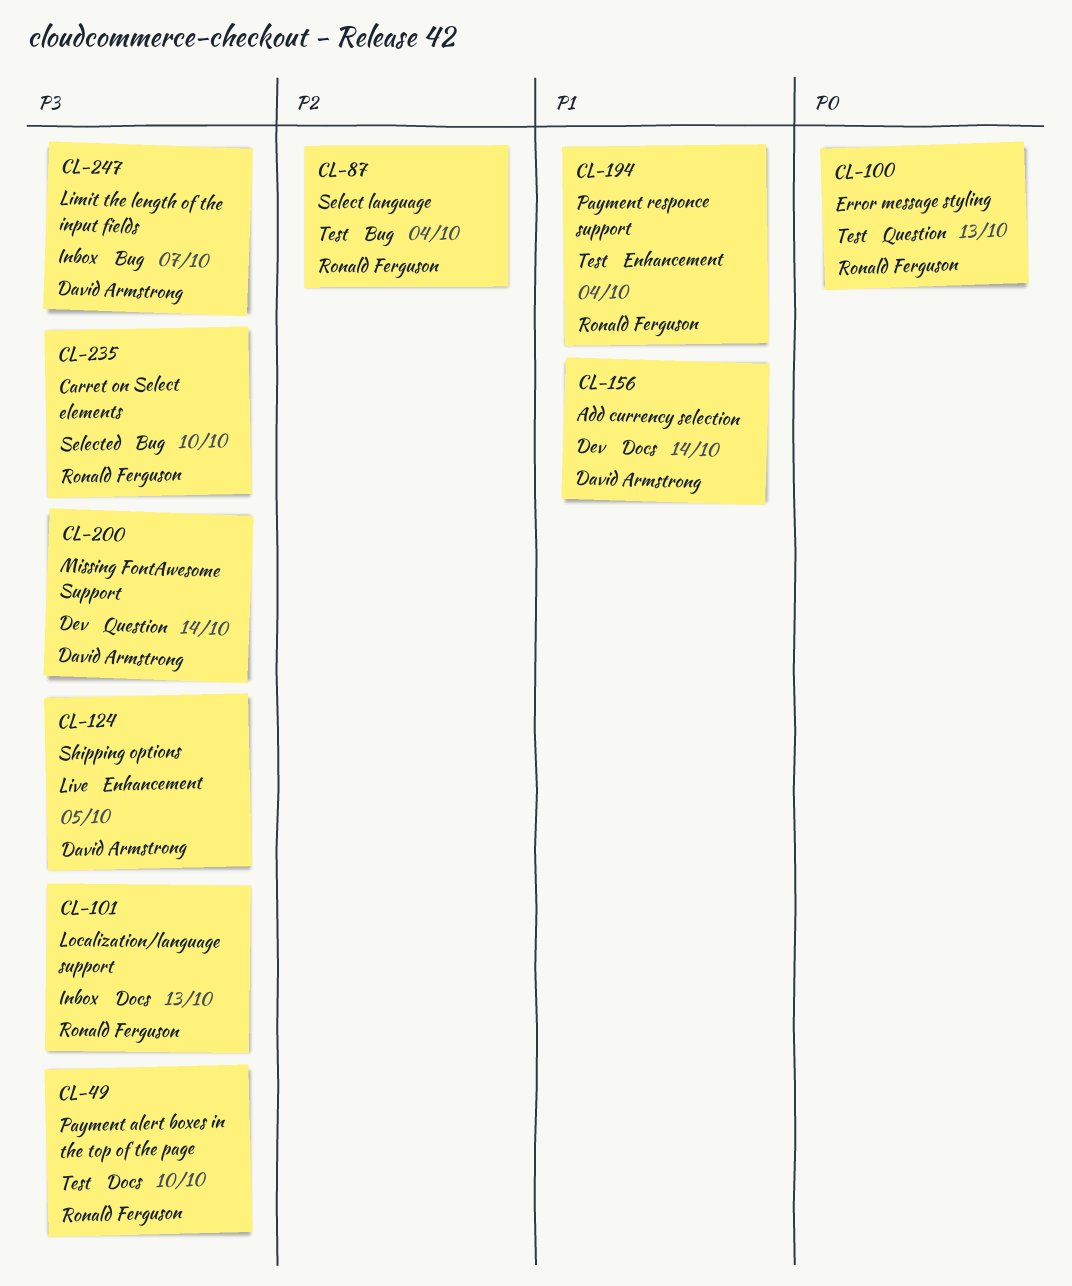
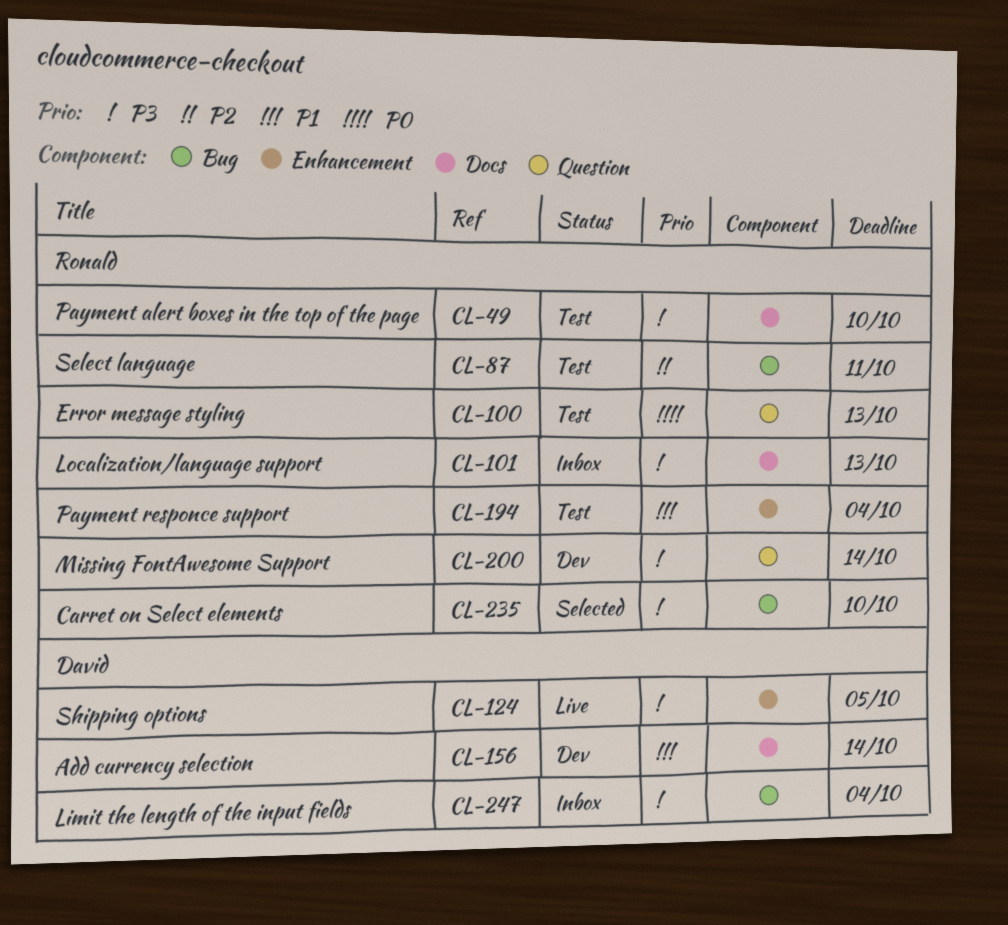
CL-87, due: Oct 4 -> Oct 11
CL-200, owner: David Armstrong -> Ronald Ferguson
CL-247, due: Oct 7 -> Oct 4

